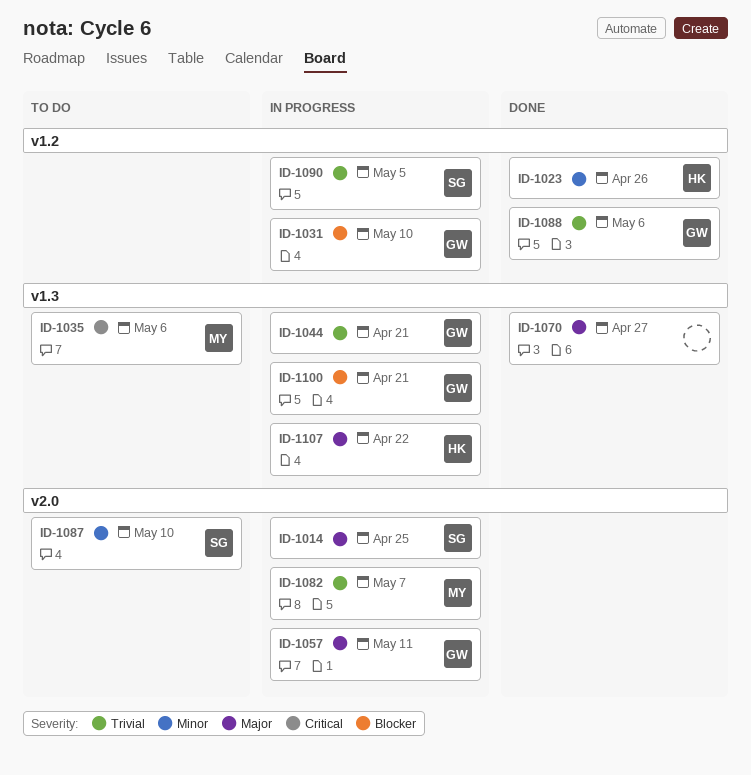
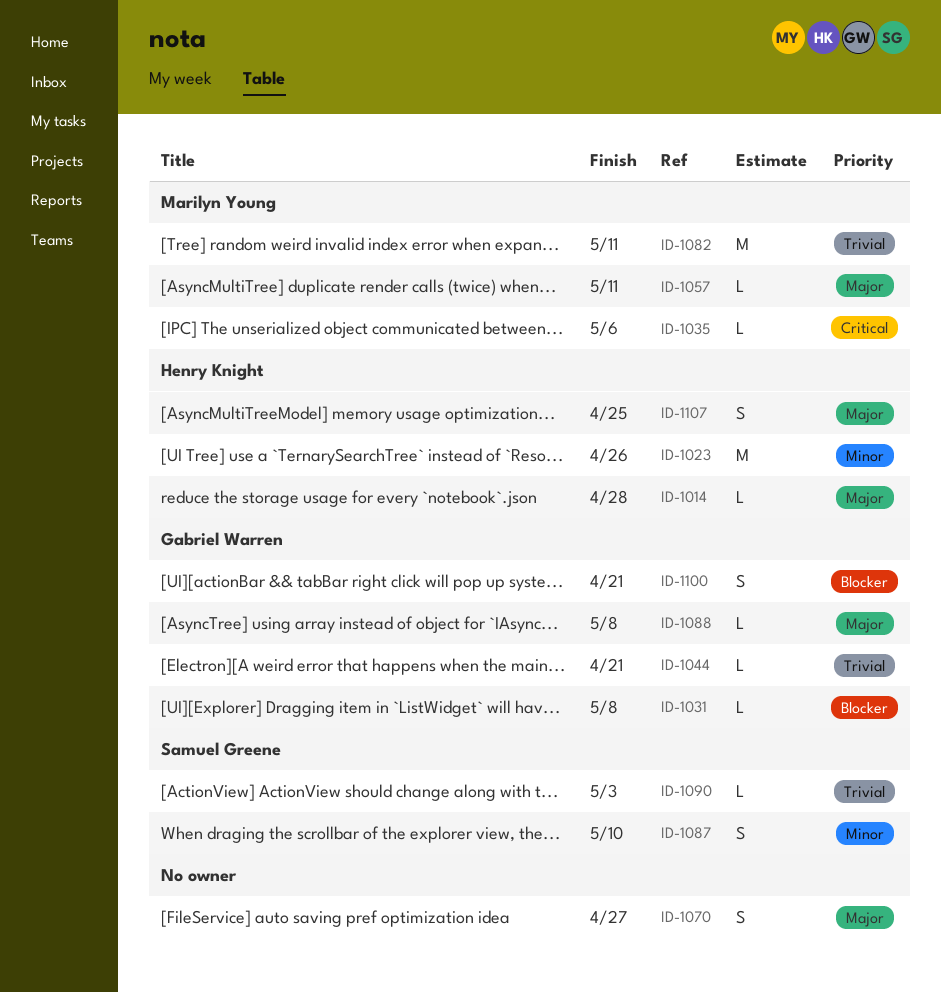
ID-1014, owner: Samuel Greene -> Henry Knight
ID-1014, due: Apr 25 -> Apr 28
ID-1031, due: May 10 -> May 8
ID-1057, owner: Gabriel Warren -> Marilyn Young
ID-1082, due: May 7 -> May 11
ID-1088, priority: Trivial -> Major
ID-1088, due: May 6 -> May 8
ID-1090, due: May 5 -> May 3
ID-1107, due: Apr 22 -> Apr 25

